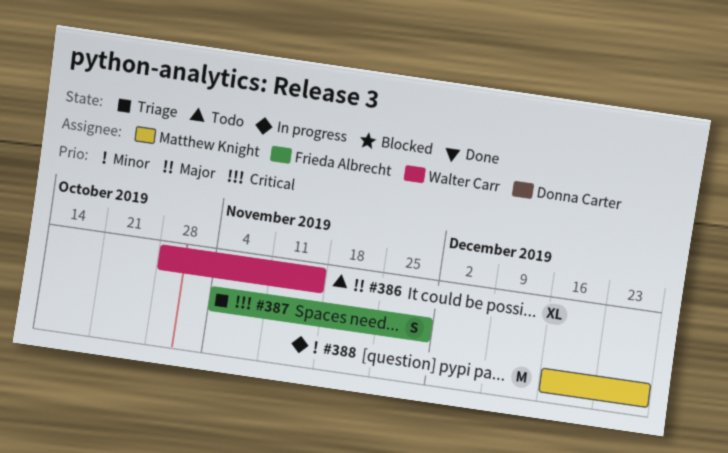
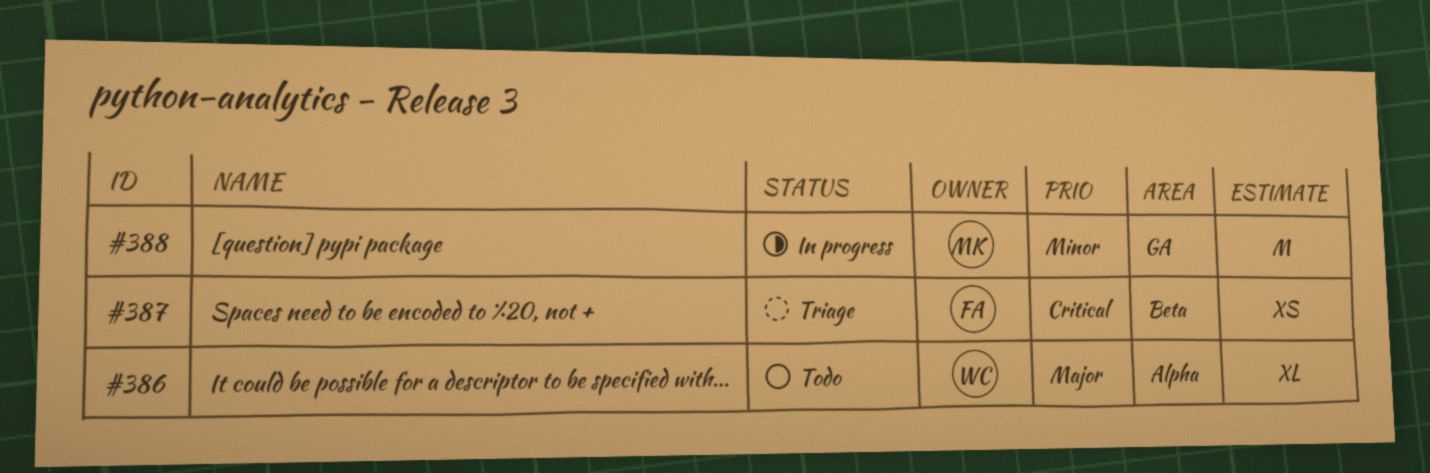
#387, estimate: S -> XS

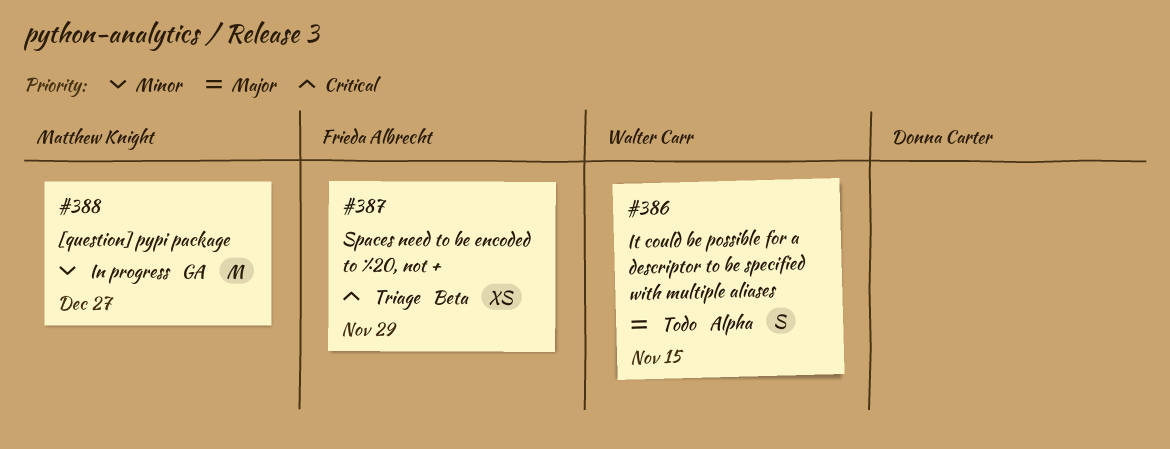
#386, estimate: XL -> S

